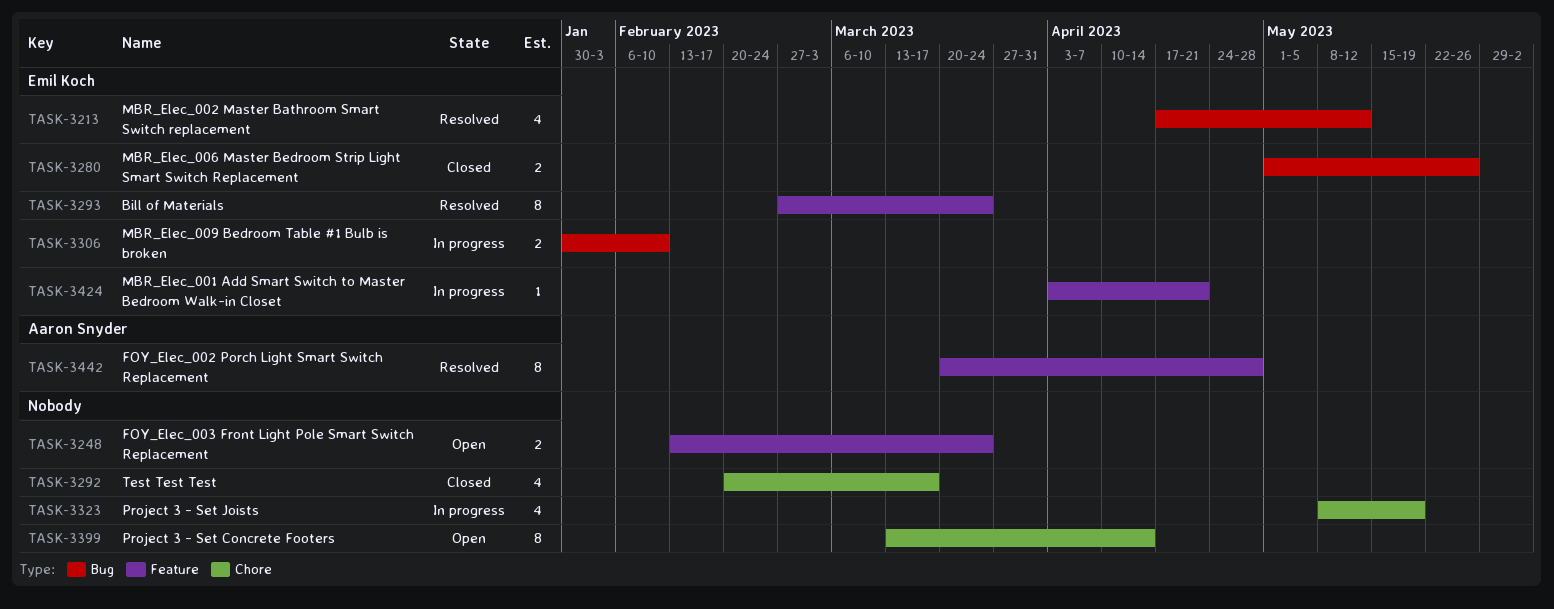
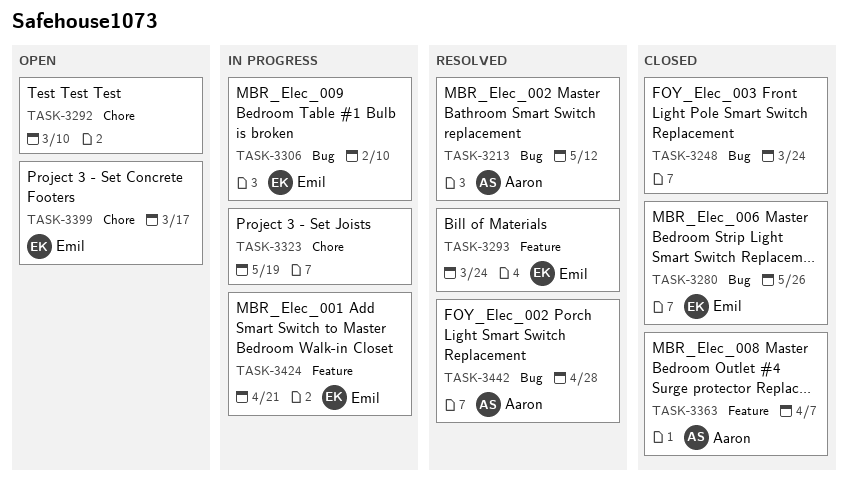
TASK-3213, owner: Emil Koch -> Aaron Snyder
TASK-3248, status: Open -> Closed
TASK-3248, label: Feature -> Bug
TASK-3292, status: Closed -> Open
TASK-3292, due: Mar 17 -> Mar 10
TASK-3363: none -> present
TASK-3399, owner: none -> Emil Koch
TASK-3399, due: Apr 14 -> Mar 17
TASK-3442, label: Feature -> Bug

